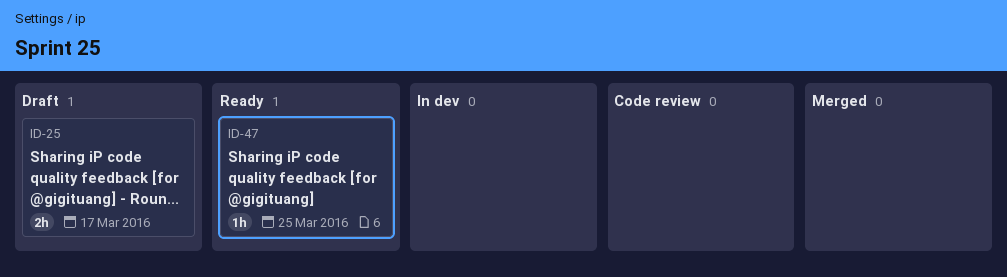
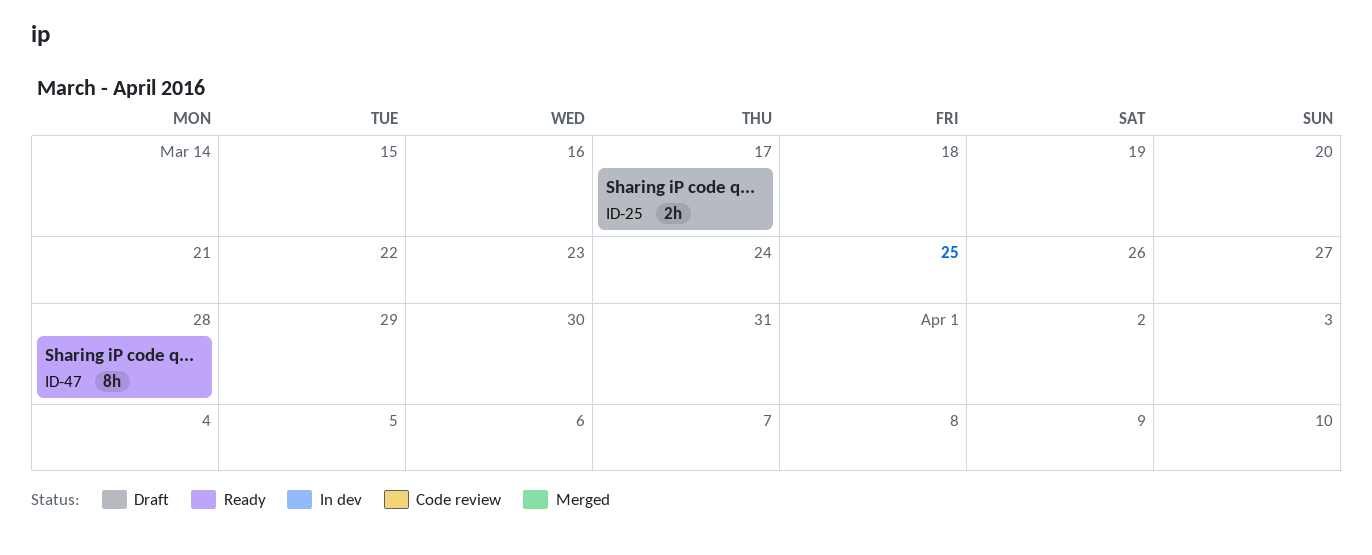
ID-47, estimate: 1h -> 8h
ID-47, due: Mar 25 -> Mar 28

